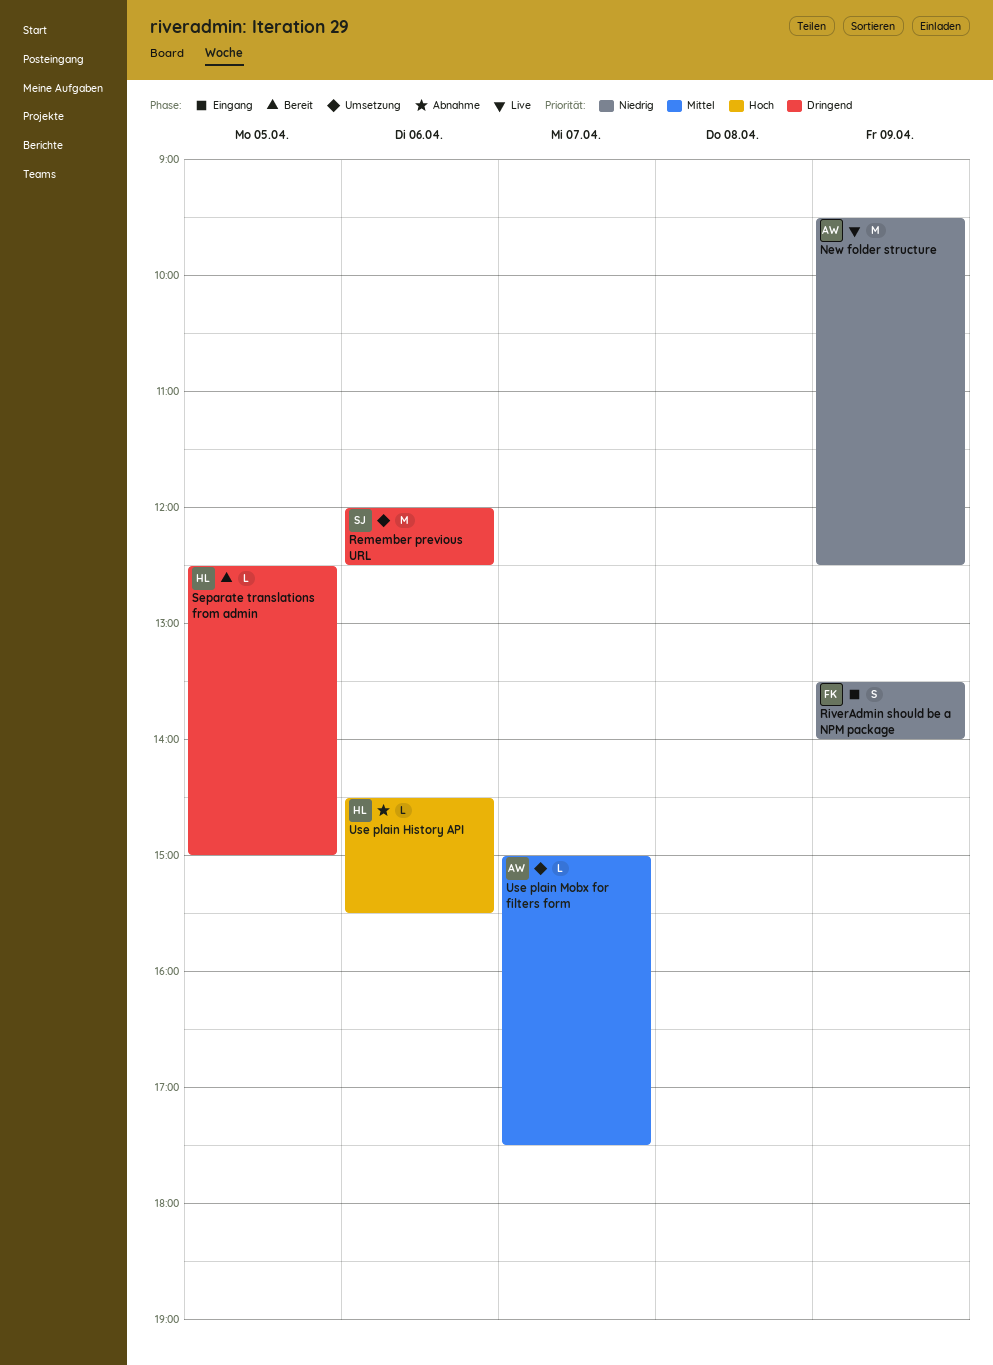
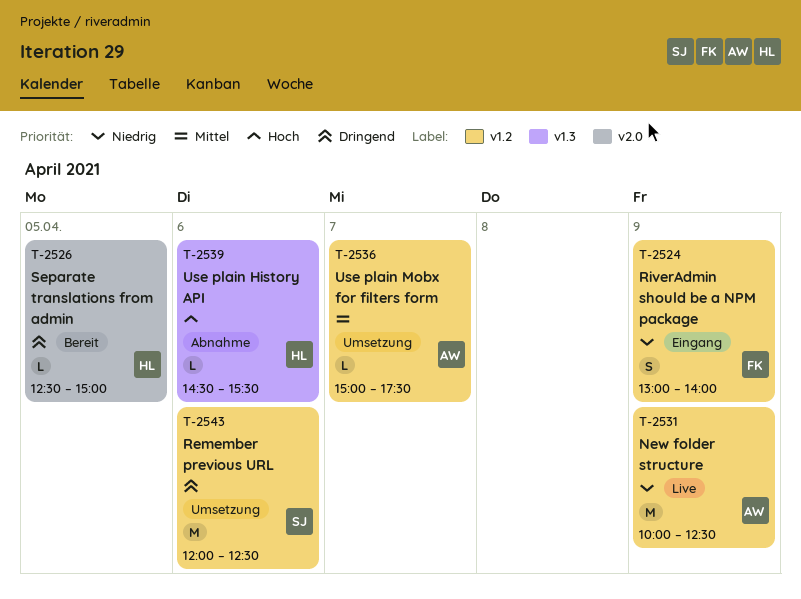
New folder structure, begins: 09:30 -> 10:00
RiverAdmin should be a NPM package, begins: 13:30 -> 13:00

